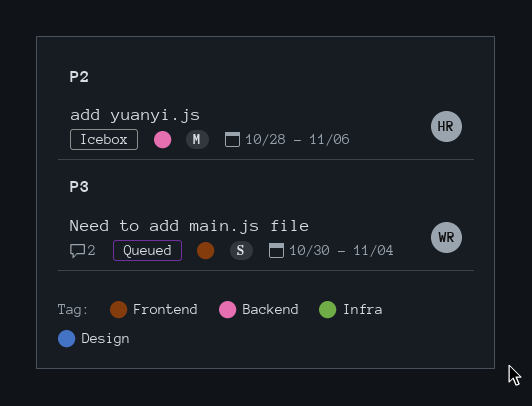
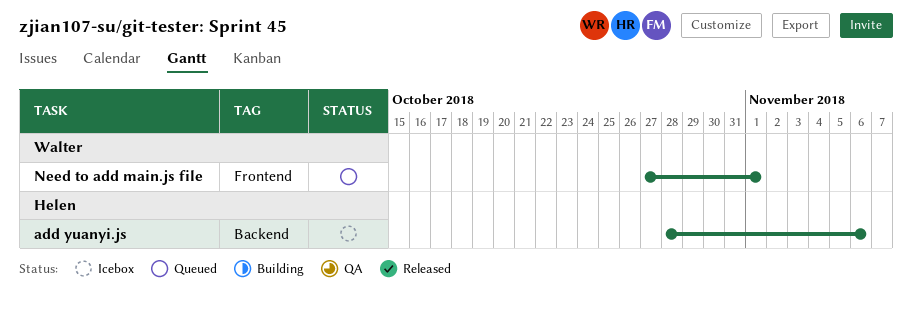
Need to add main.js file, start: Oct 30 -> Oct 27
Need to add main.js file, due: Nov 4 -> Nov 1

